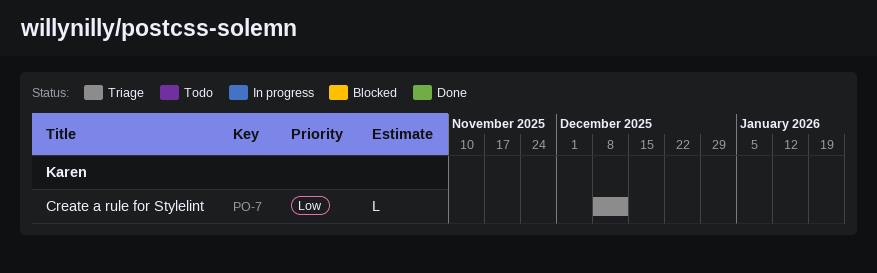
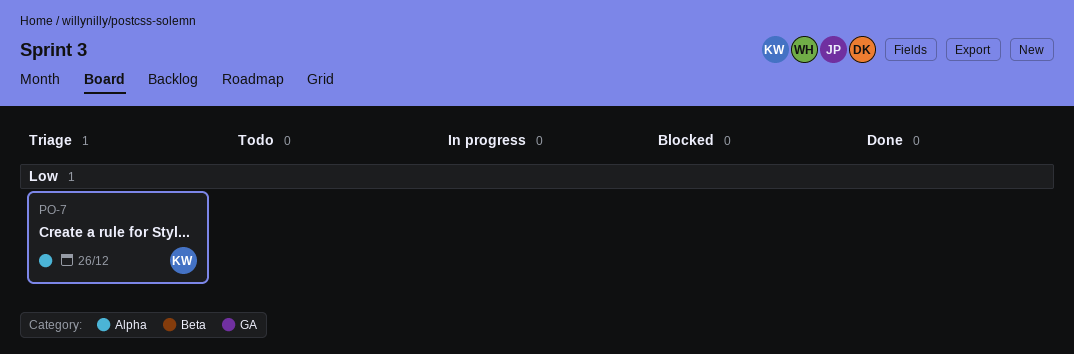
PO-7, due: Dec 12 -> Dec 26

